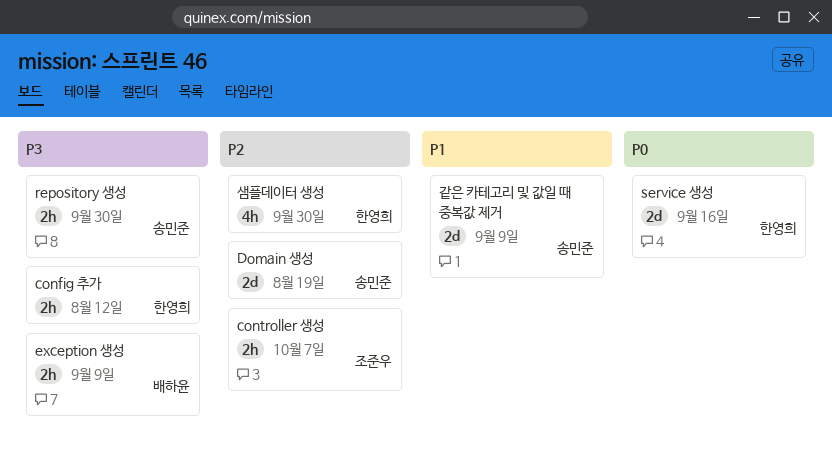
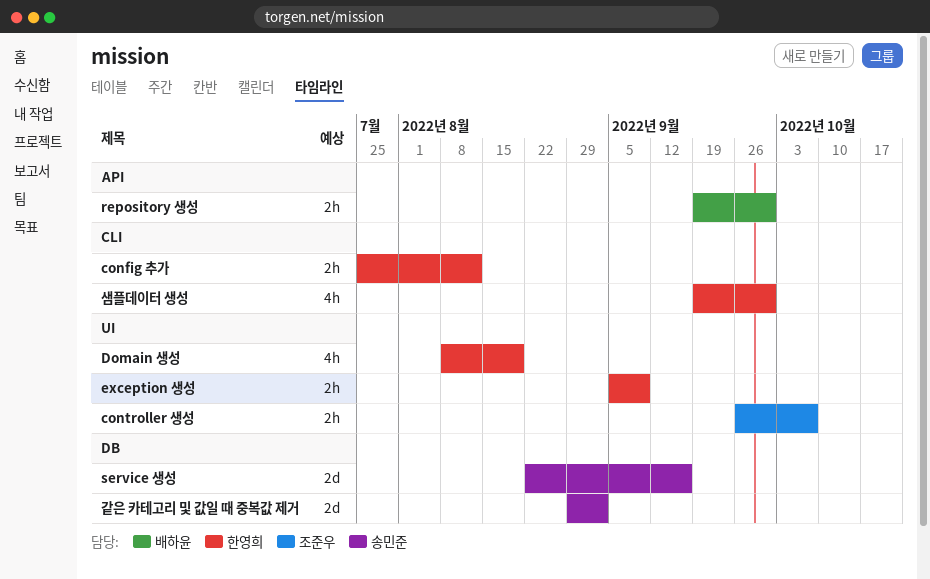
Domain 생성, owner: 송민준 -> 한영희
Domain 생성, estimate: 2d -> 4h
exception 생성, owner: 배하윤 -> 한영희
repository 생성, owner: 송민준 -> 배하윤
service 생성, owner: 한영희 -> 송민준
같은 카테고리 및 값일 때 중복값 제거, due: Sep 9 -> Sep 2

